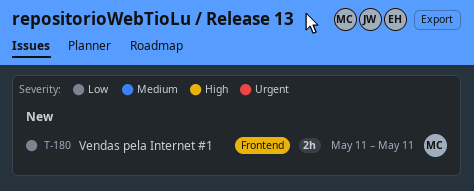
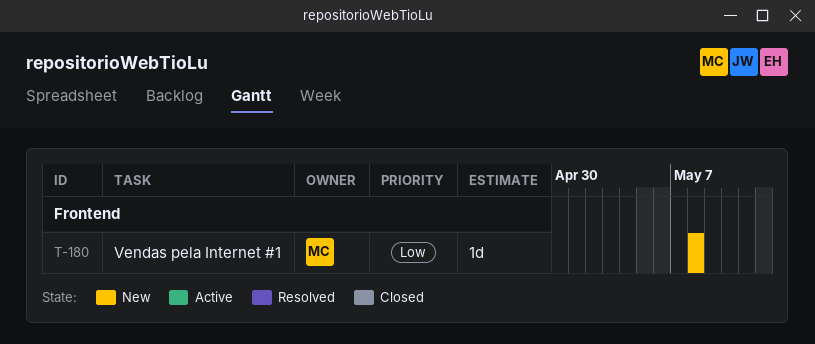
T-180, estimate: 2h -> 1d
T-180, start: May 11 -> May 8
T-180, due: May 11 -> May 8

